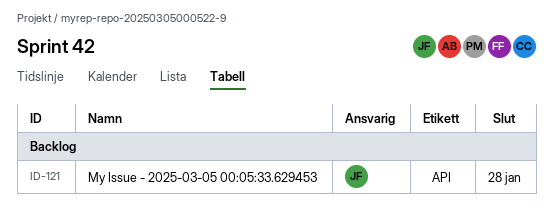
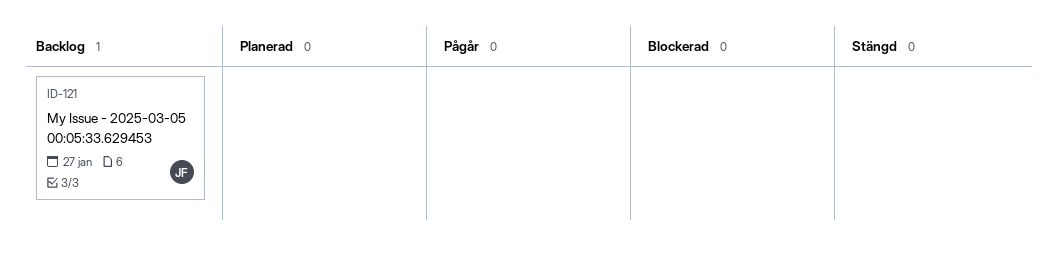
ID-121, due: Jan 28 -> Jan 27

